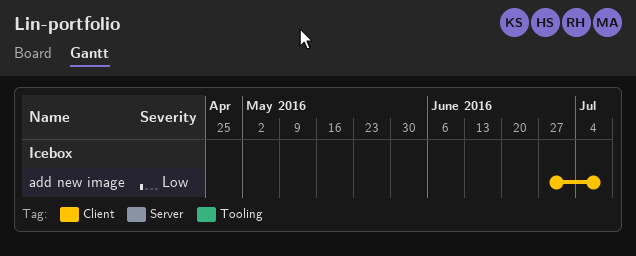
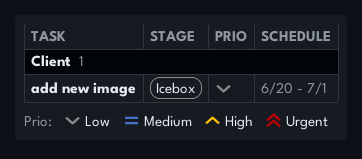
add new image, start: Jun 27 -> Jun 20
add new image, due: Jul 8 -> Jul 1

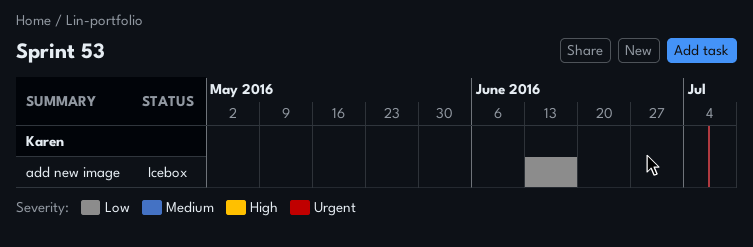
add new image, start: Jun 20 -> Jun 13
add new image, due: Jul 1 -> Jun 17

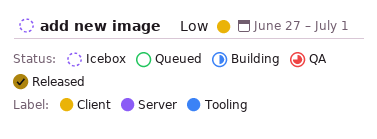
add new image, start: Jun 13 -> Jun 27
add new image, due: Jun 17 -> Jul 1

